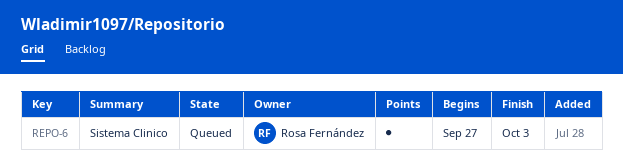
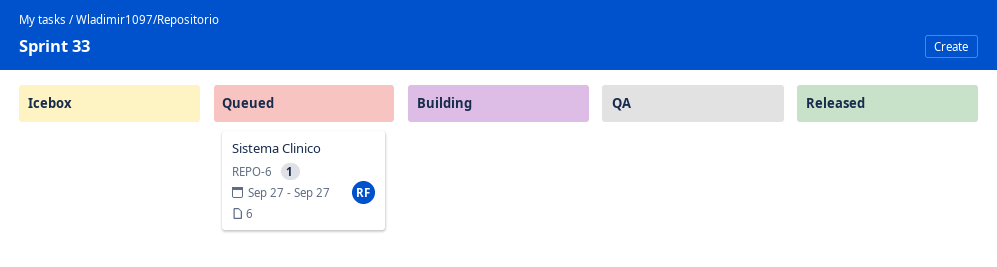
REPO-6, due: Oct 3 -> Sep 27

